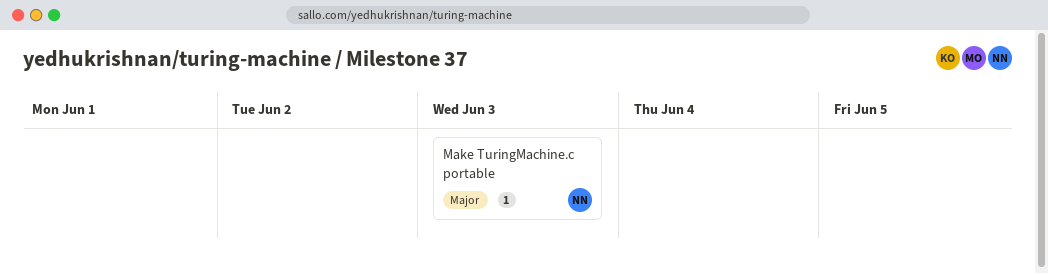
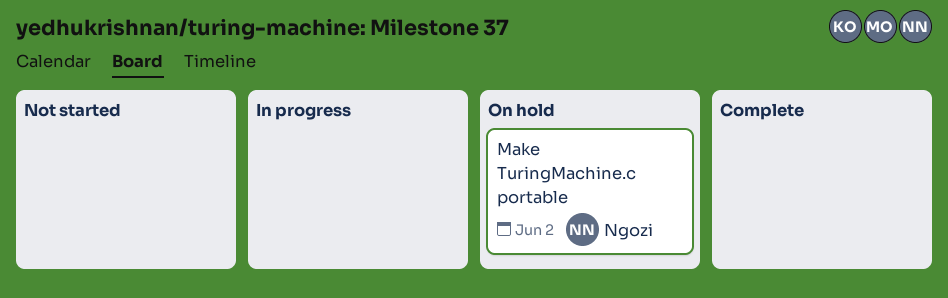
Make TuringMachine.c portable, due: Jun 3 -> Jun 2

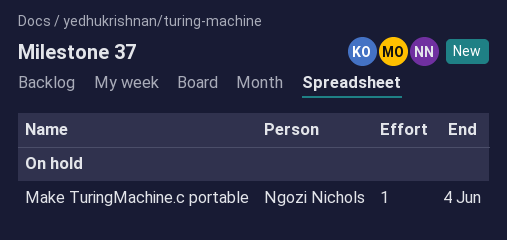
Make TuringMachine.c portable, due: Jun 2 -> Jun 4

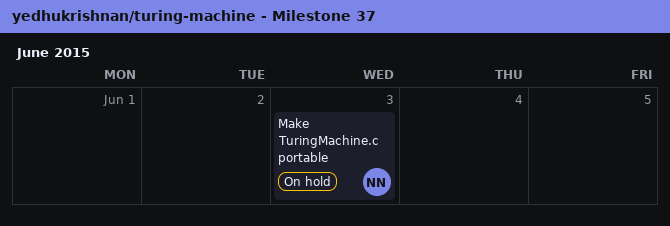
Make TuringMachine.c portable, due: Jun 4 -> Jun 3

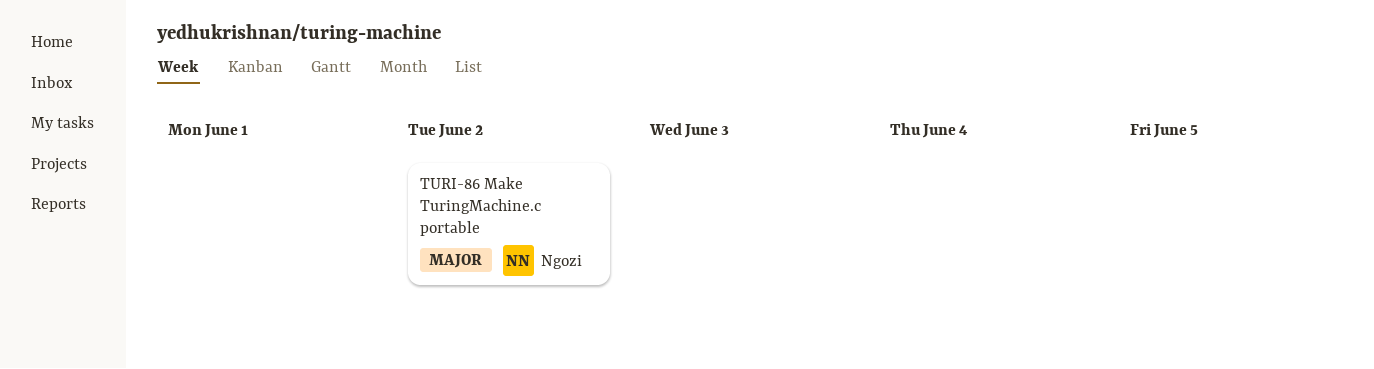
Make TuringMachine.c portable, due: Jun 3 -> Jun 2

